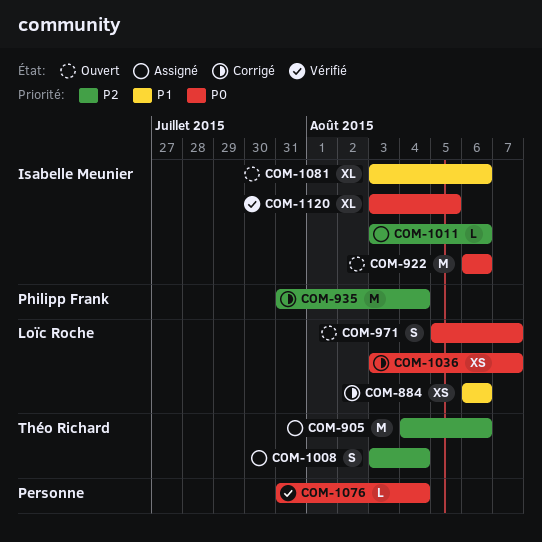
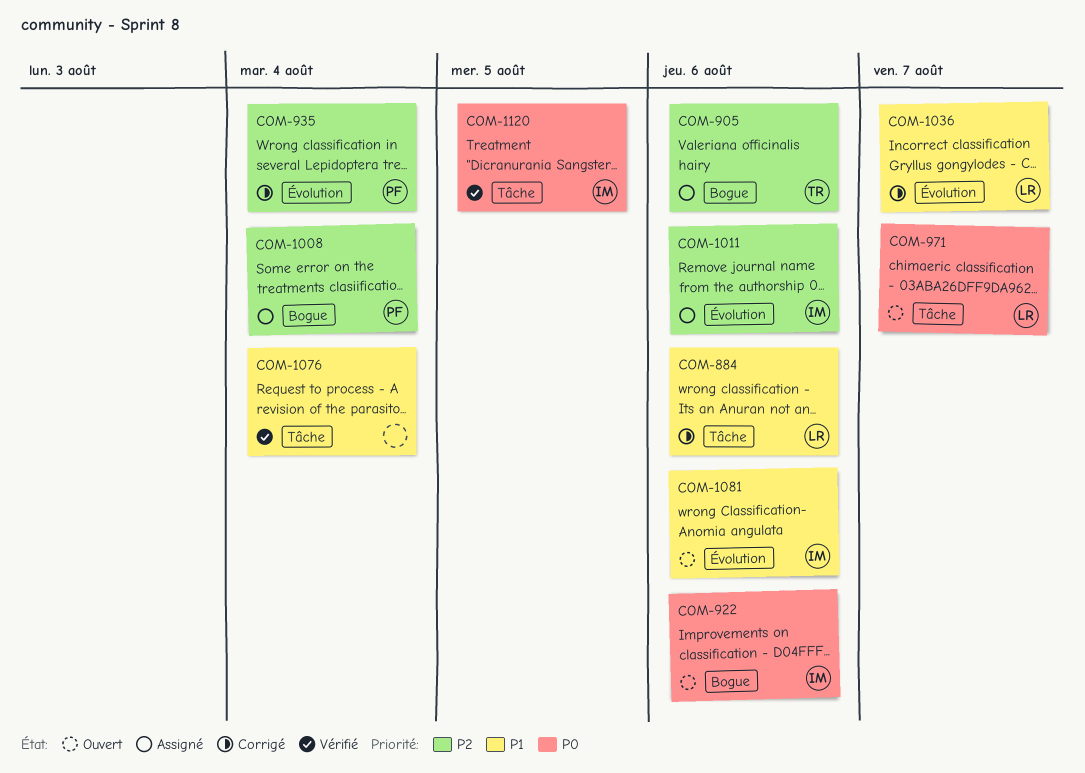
COM-1008, owner: Théo Richard -> Philipp Frank
COM-1036, priority: P0 -> P1
COM-1076, priority: P0 -> P1

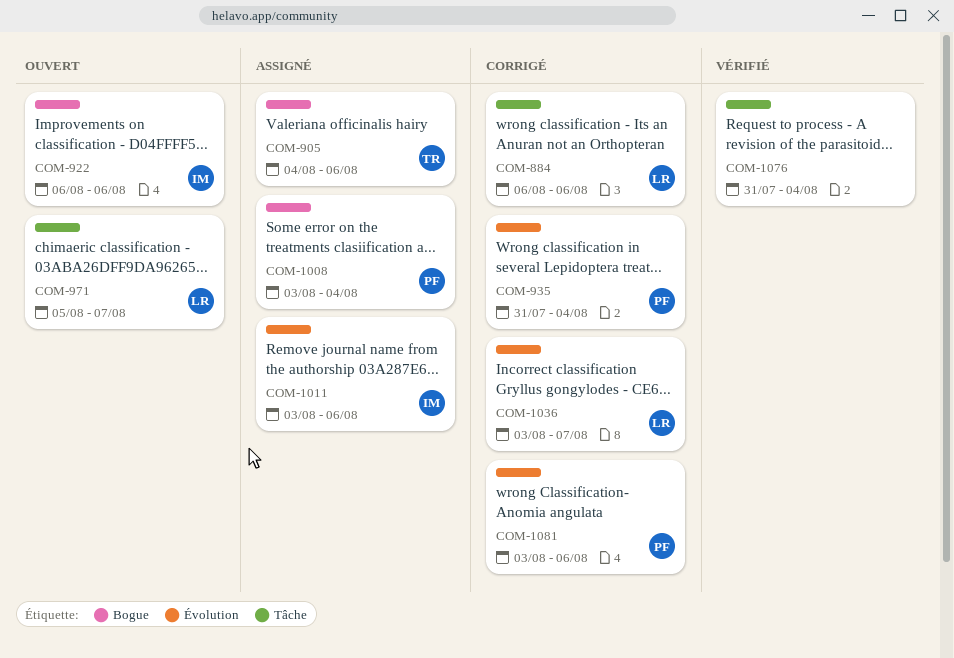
COM-1081, status: Ouvert -> Corrigé
COM-1081, owner: IM -> PF
COM-1120: present -> none

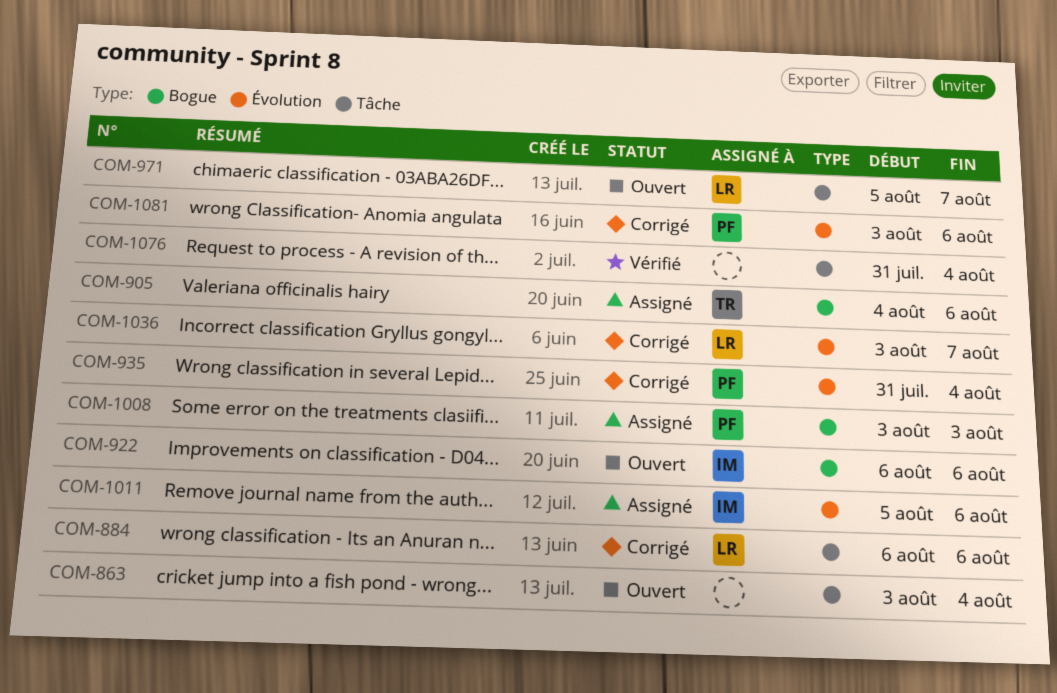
COM-863: none -> present
COM-1008, due: Aug 4 -> Aug 3
COM-1011, start: Aug 3 -> Aug 5

